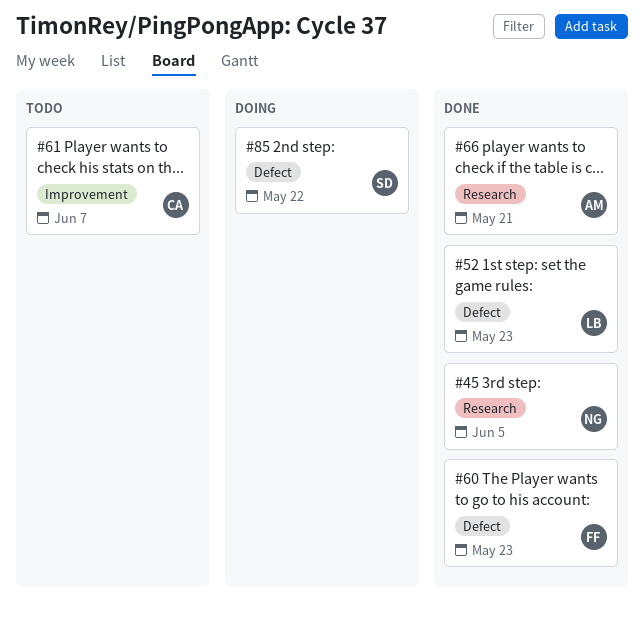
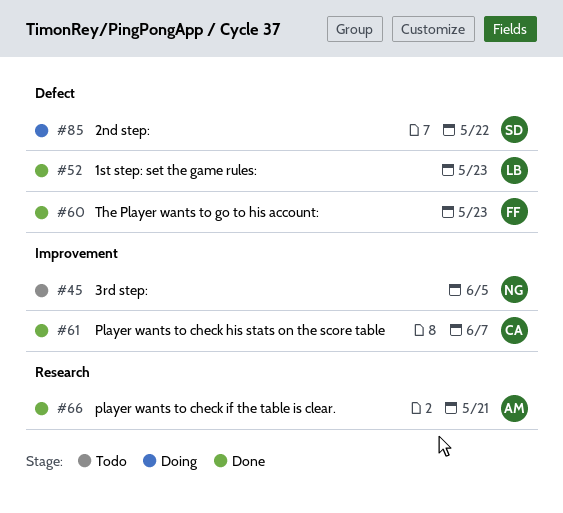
#45, status: Done -> Todo
#45, label: Research -> Improvement
#61, status: Todo -> Done

